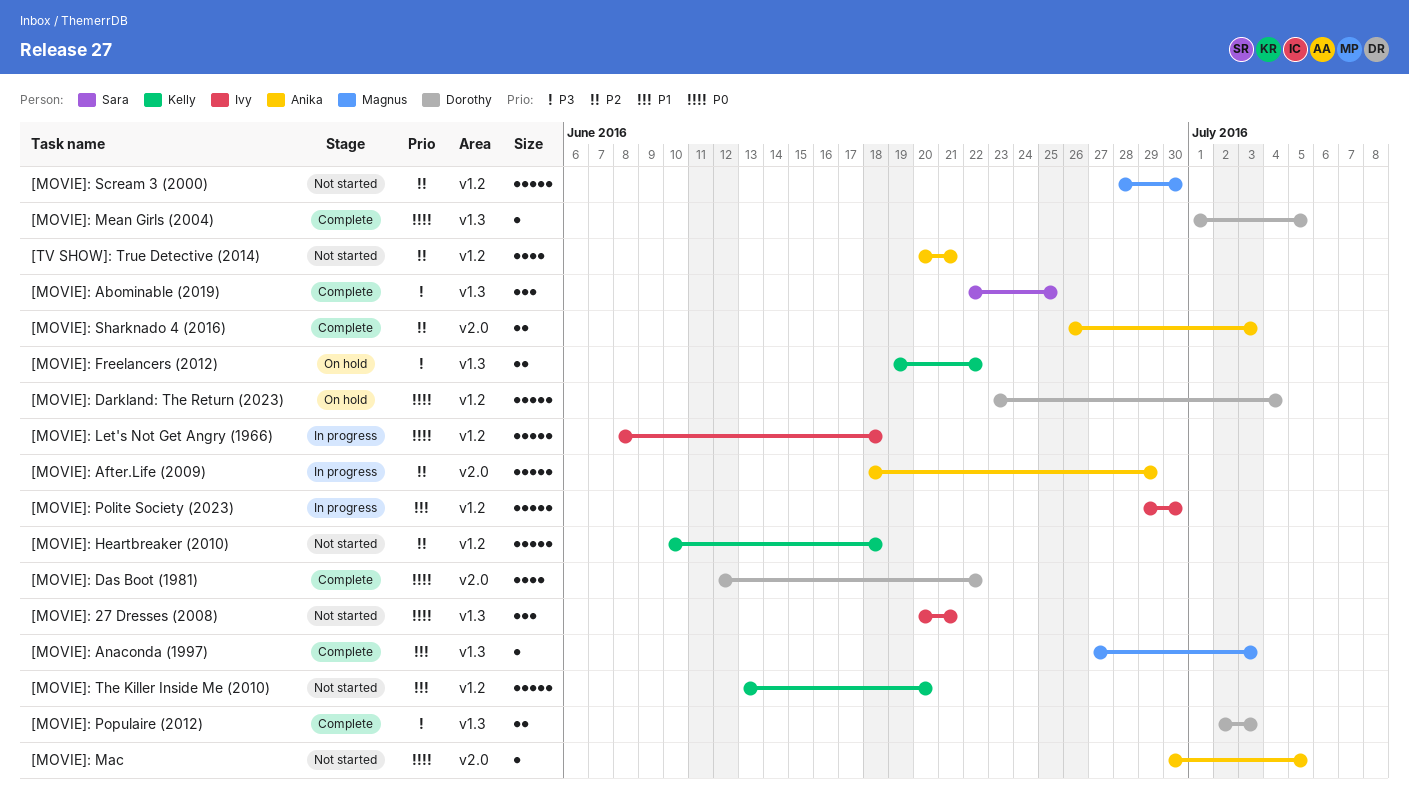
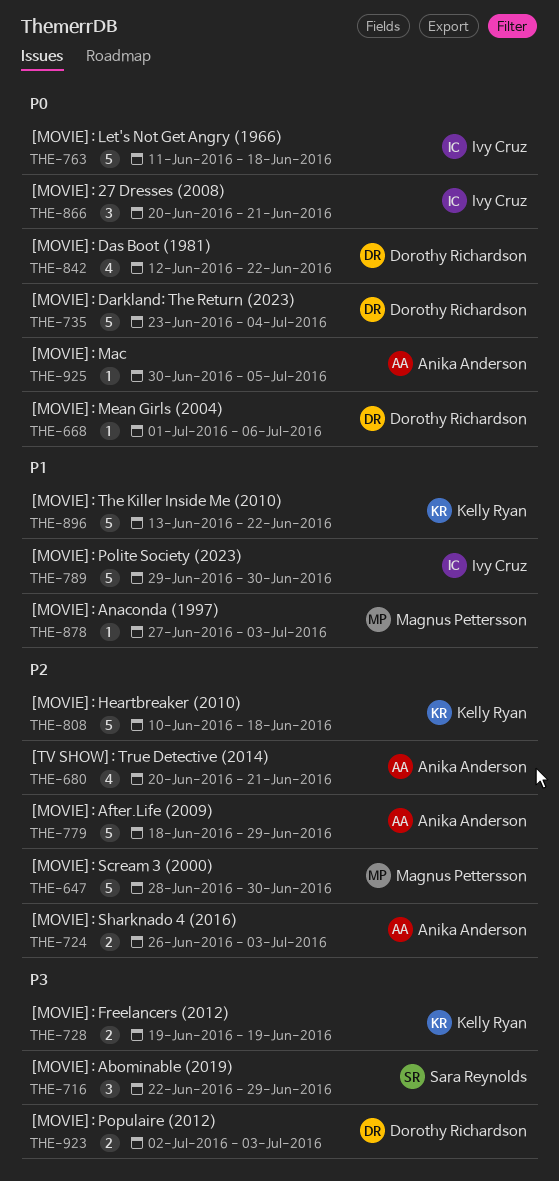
[MOVIE]: Abominable (2019), due: Jun 25 -> Jun 29
[MOVIE]: Freelancers (2012), due: Jun 22 -> Jun 19
[MOVIE]: Let's Not Get Angry (1966), start: Jun 8 -> Jun 11
[MOVIE]: Mean Girls (2004), due: Jul 5 -> Jul 6
[MOVIE]: The Killer Inside Me (2010), due: Jun 20 -> Jun 22

